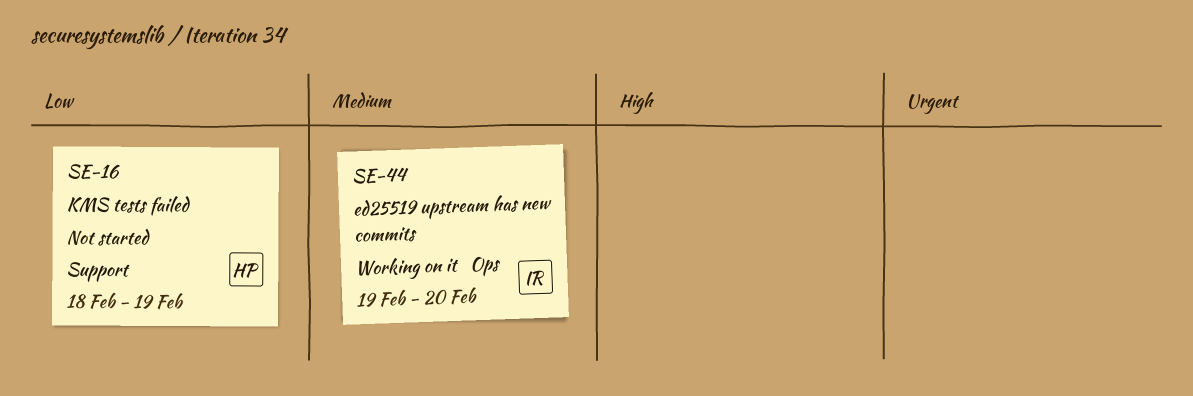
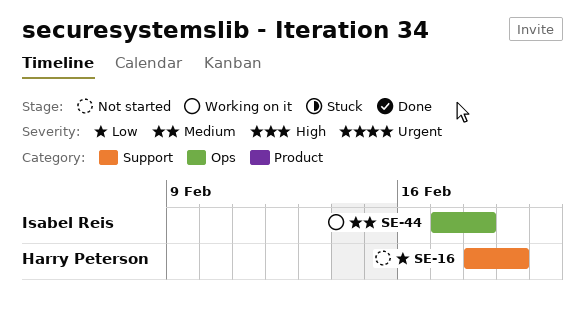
SE-44, start: Feb 19 -> Feb 17
SE-44, due: Feb 20 -> Feb 18

